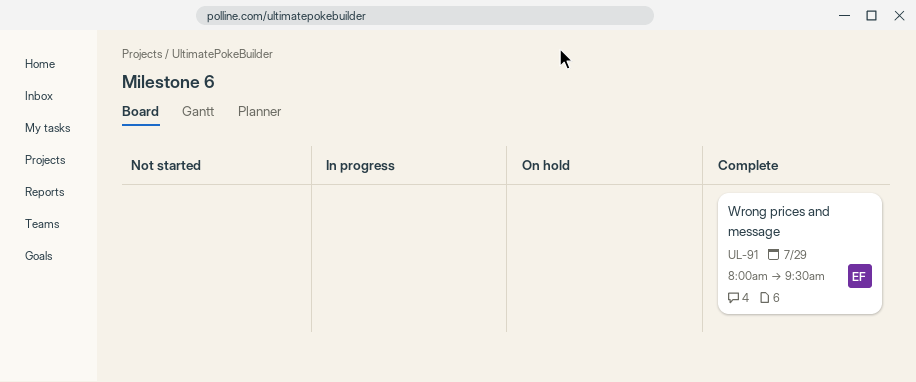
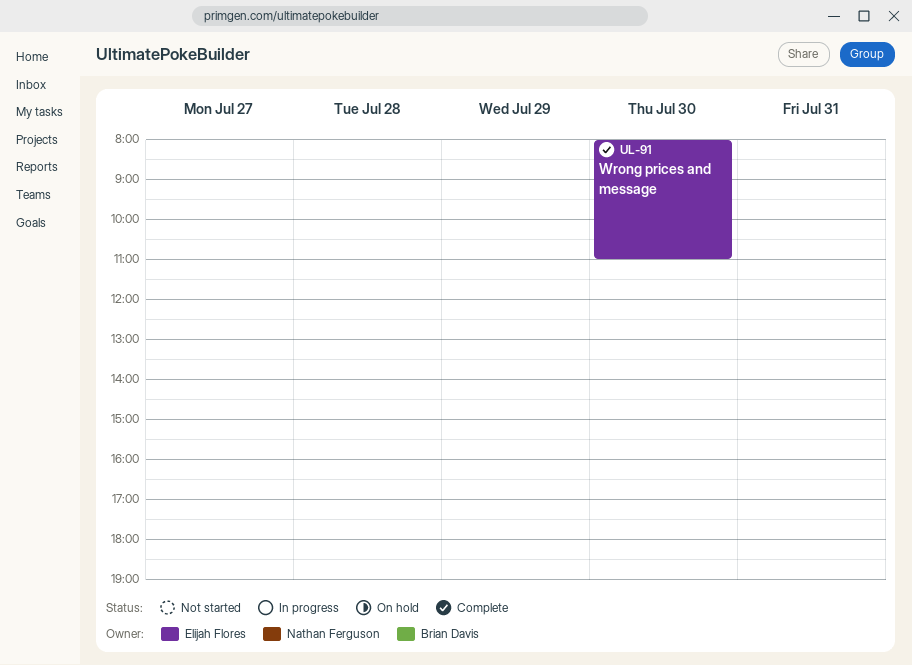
UL-91, day: Jul 29 -> Jul 30
UL-91, ends: 09:30 -> 11:00

